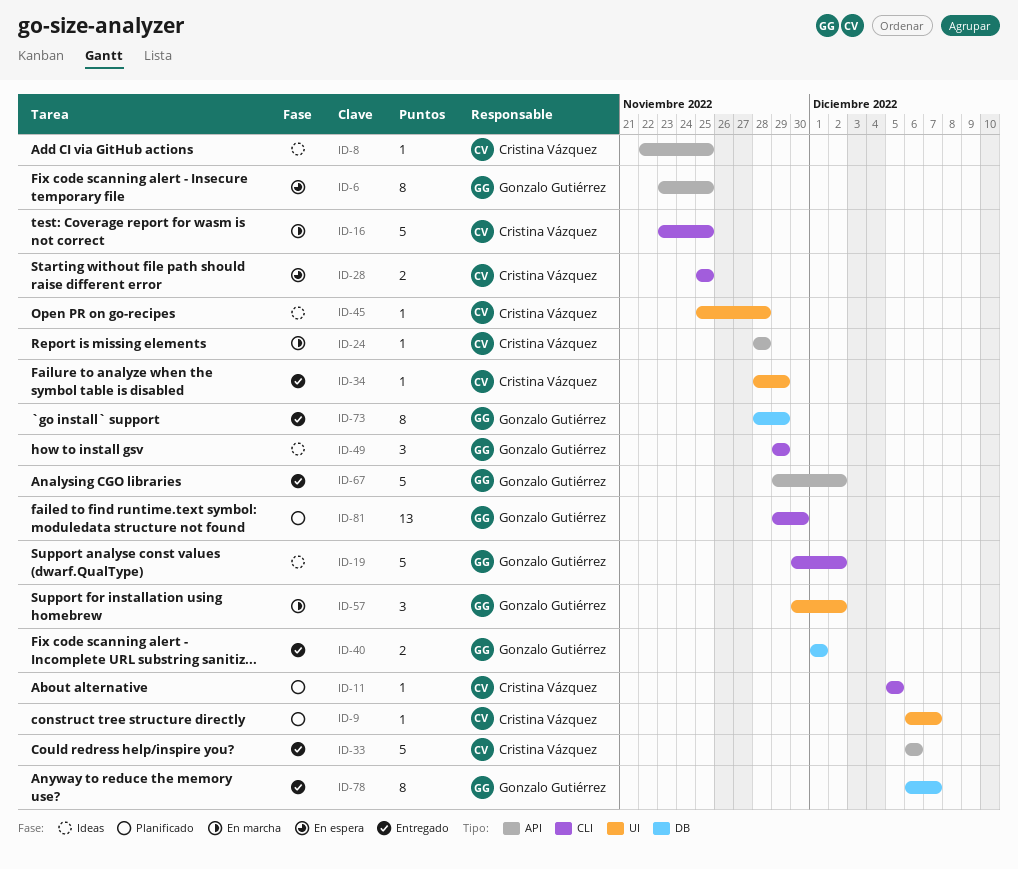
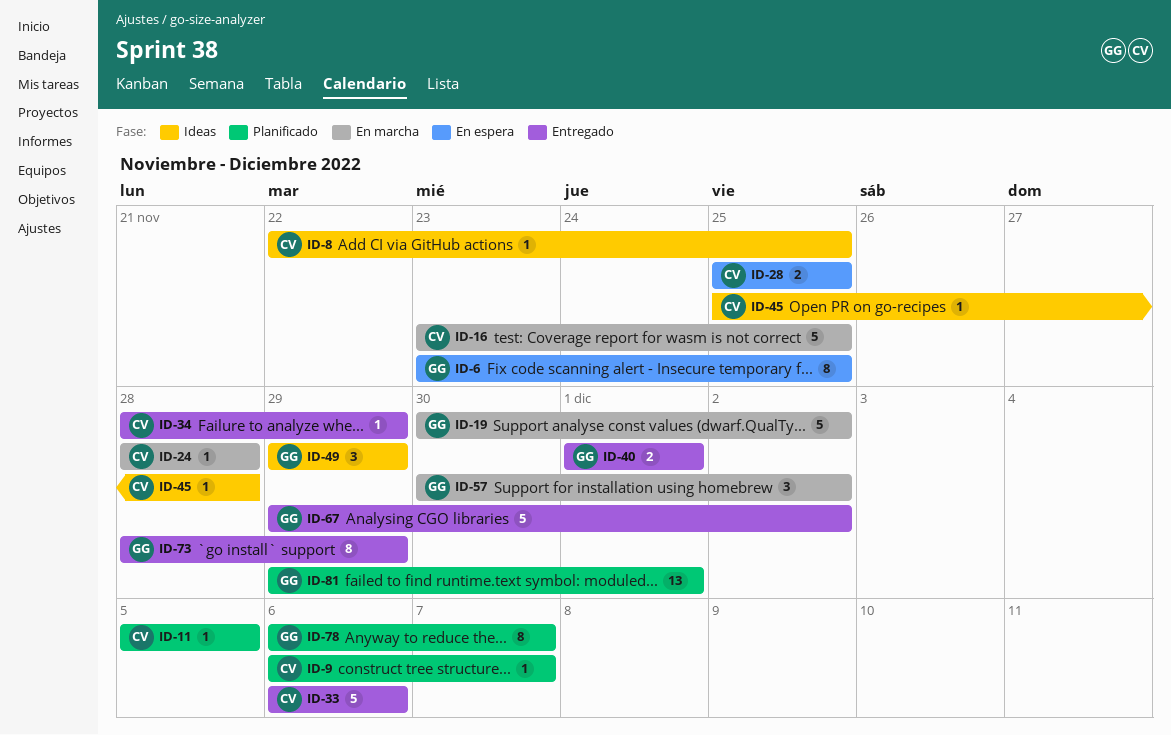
ID-19, status: Ideas -> En marcha
ID-78, status: Entregado -> Planificado
ID-81, due: Nov 30 -> Dec 1

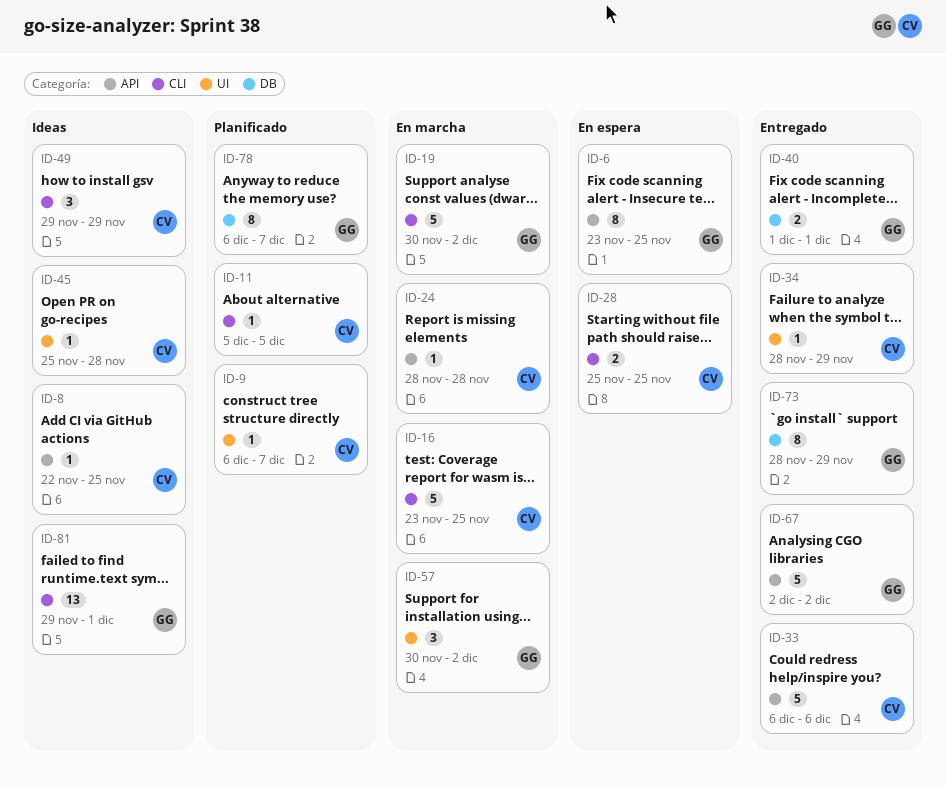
ID-49, owner: GG -> CV
ID-67, start: Nov 29 -> Dec 2
ID-81, status: Planificado -> Ideas

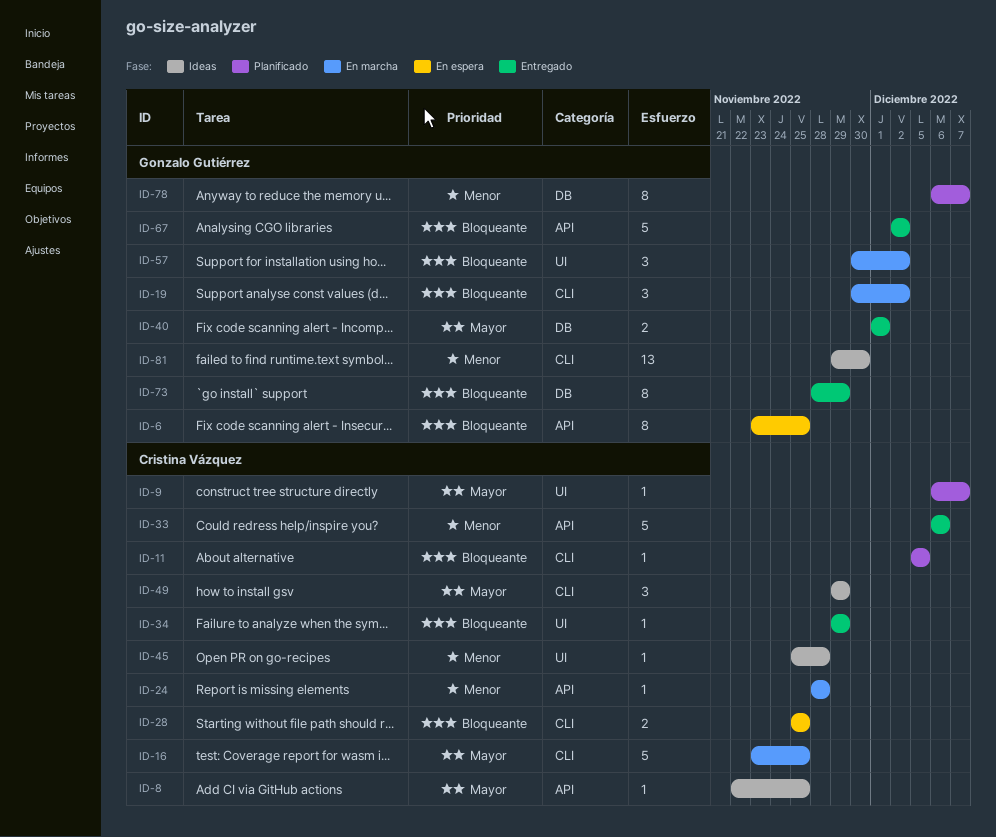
ID-19, estimate: 5 -> 3
ID-34, start: Nov 28 -> Nov 29
ID-81, due: Dec 1 -> Nov 30

